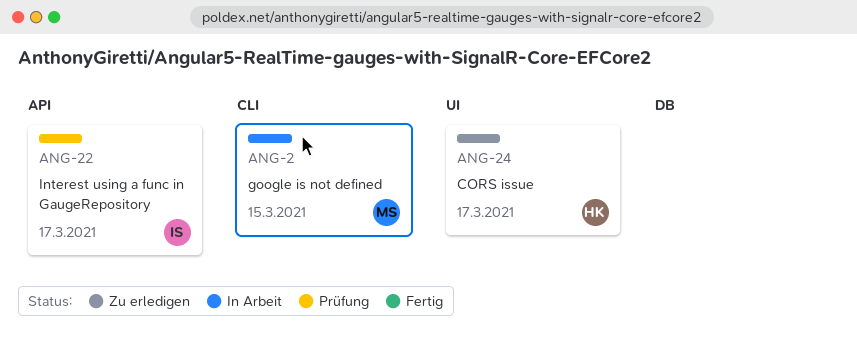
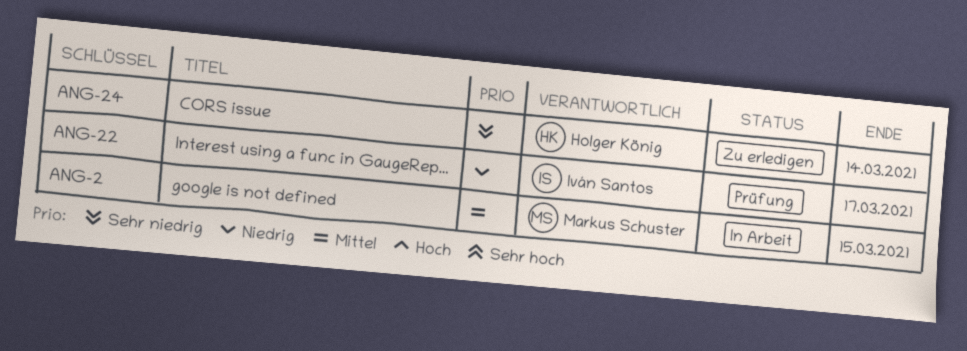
ANG-24, due: Mar 17 -> Mar 14

